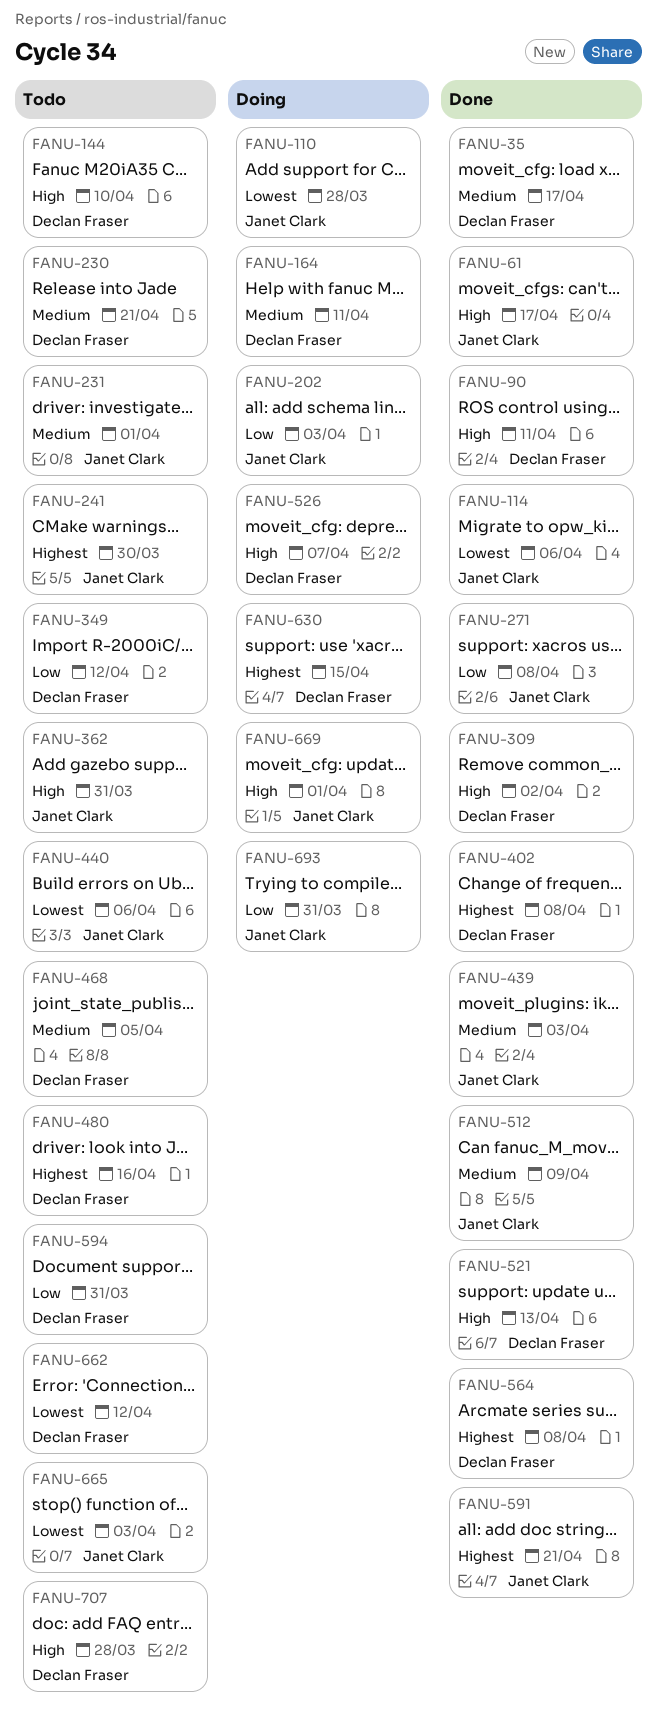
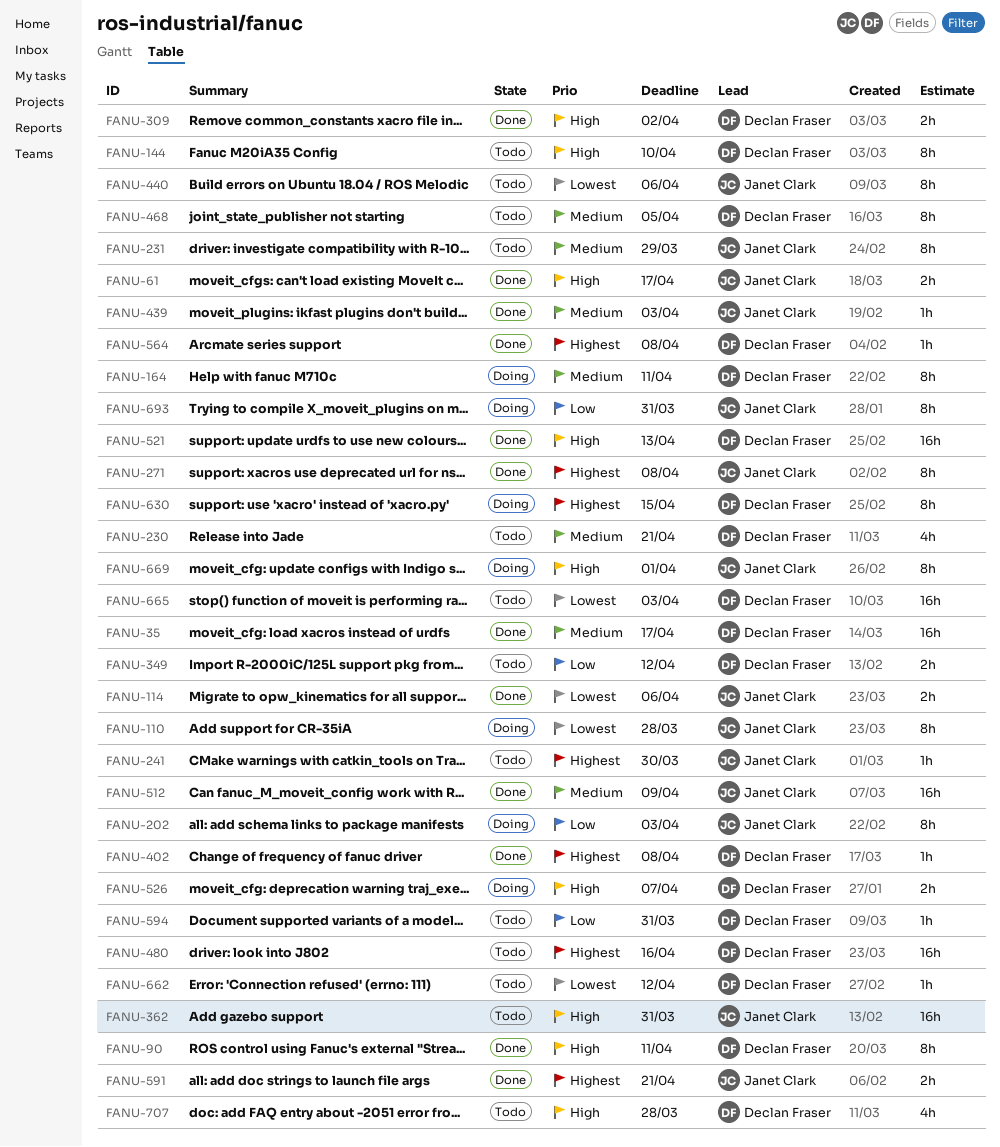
FANU-231, due: Apr 1 -> Mar 29
FANU-271, priority: Low -> Highest
FANU-665, owner: Janet Clark -> Declan Fraser

